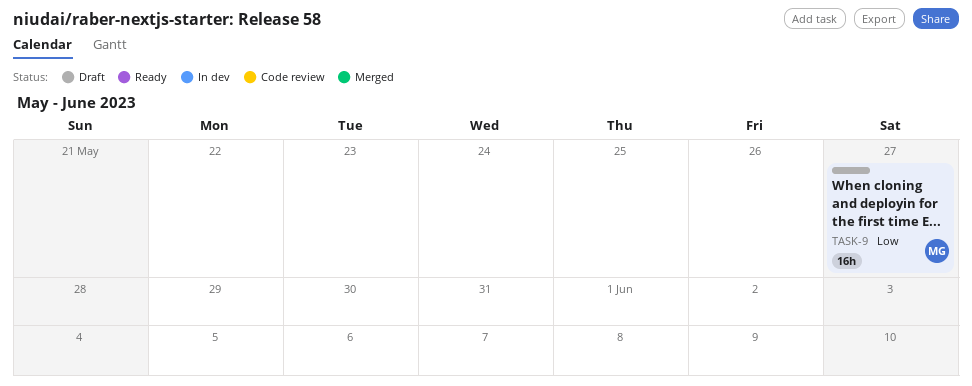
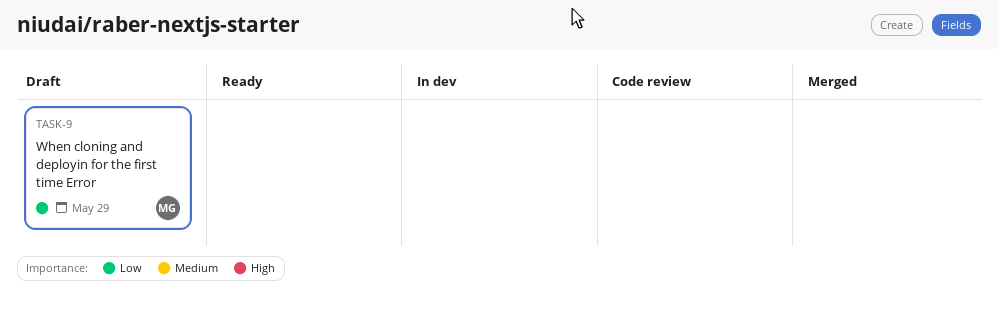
TASK-9, due: May 27 -> May 29

